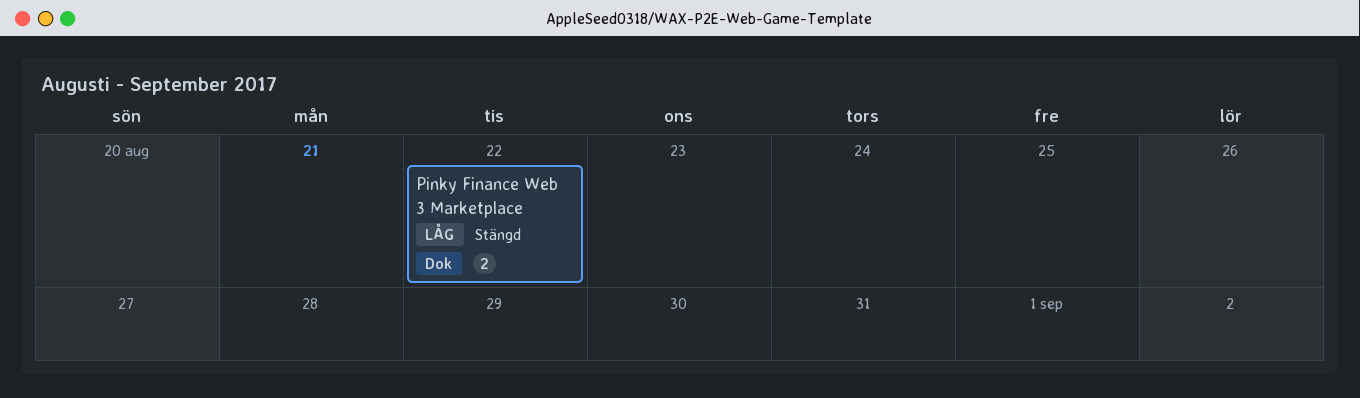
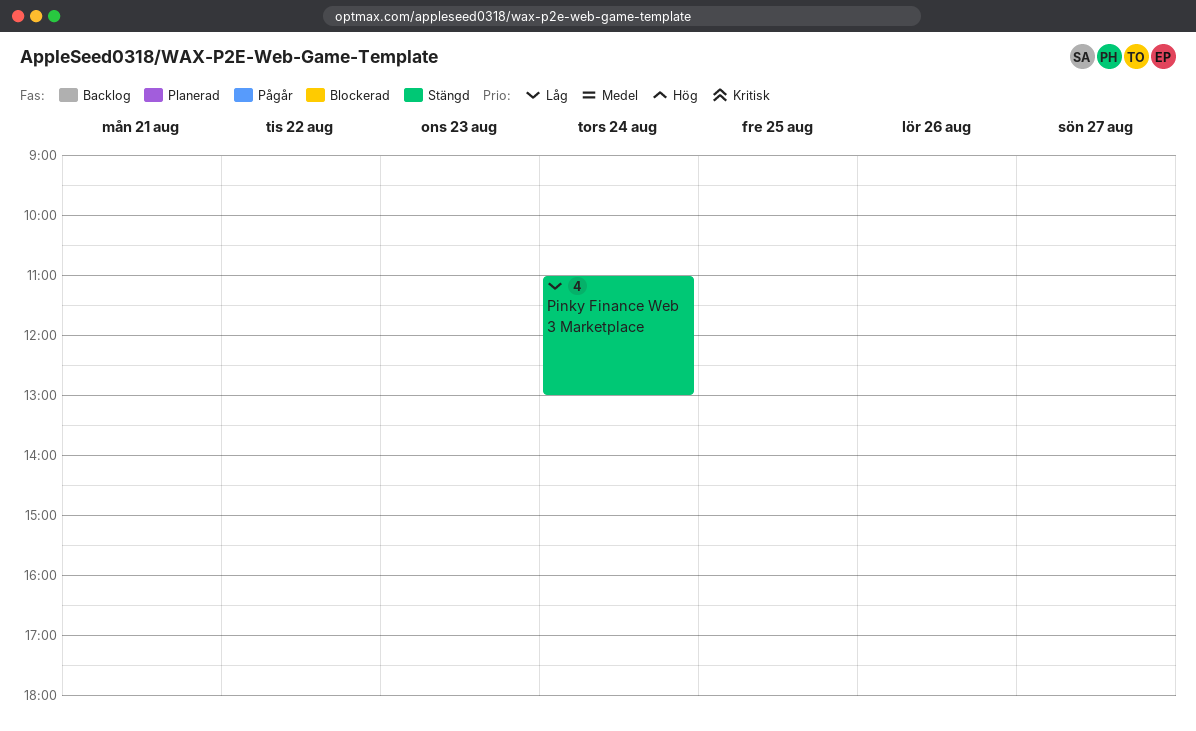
Pinky Finance Web 3 Marketplace, estimate: 2 -> 4
Pinky Finance Web 3 Marketplace, day: Aug 22 -> Aug 24

